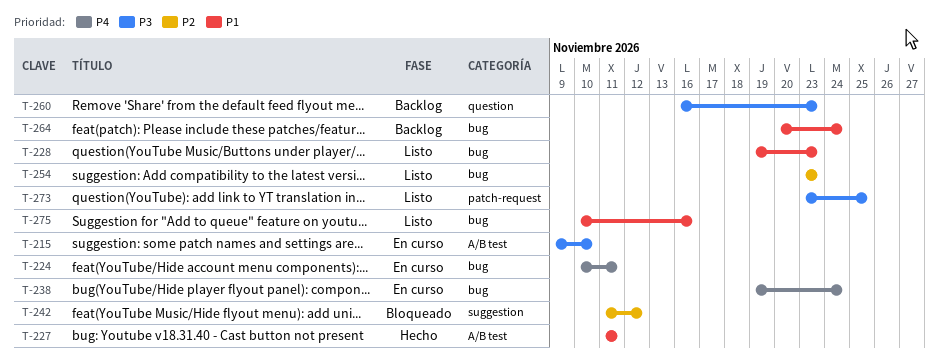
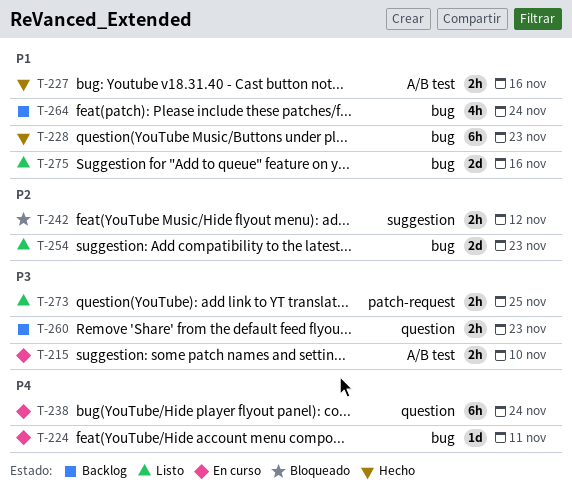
T-227, due: Nov 11 -> Nov 16
T-228, status: Listo -> Hecho
T-238, label: bug -> question

